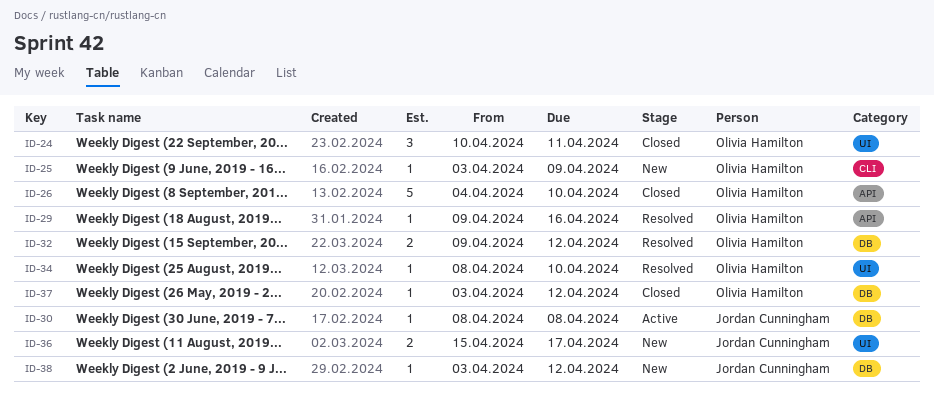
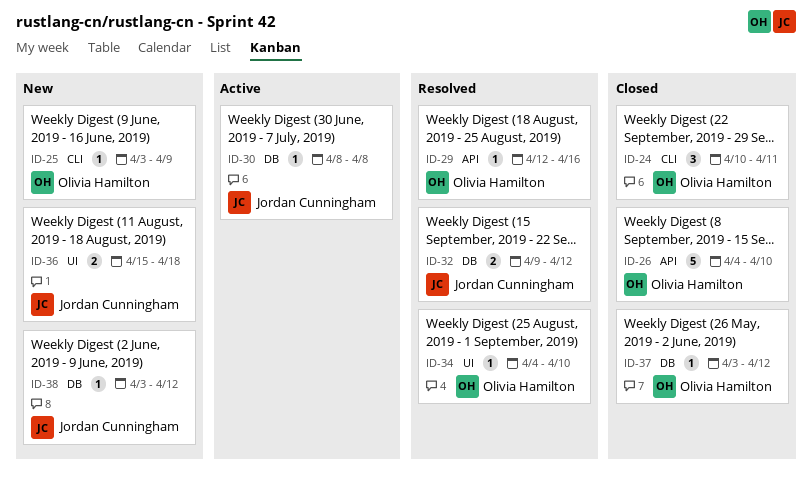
ID-24, label: UI -> CLI
ID-29, start: Apr 9 -> Apr 12
ID-32, owner: Olivia Hamilton -> Jordan Cunningham
ID-34, start: Apr 8 -> Apr 4
ID-36, due: Apr 17 -> Apr 18

